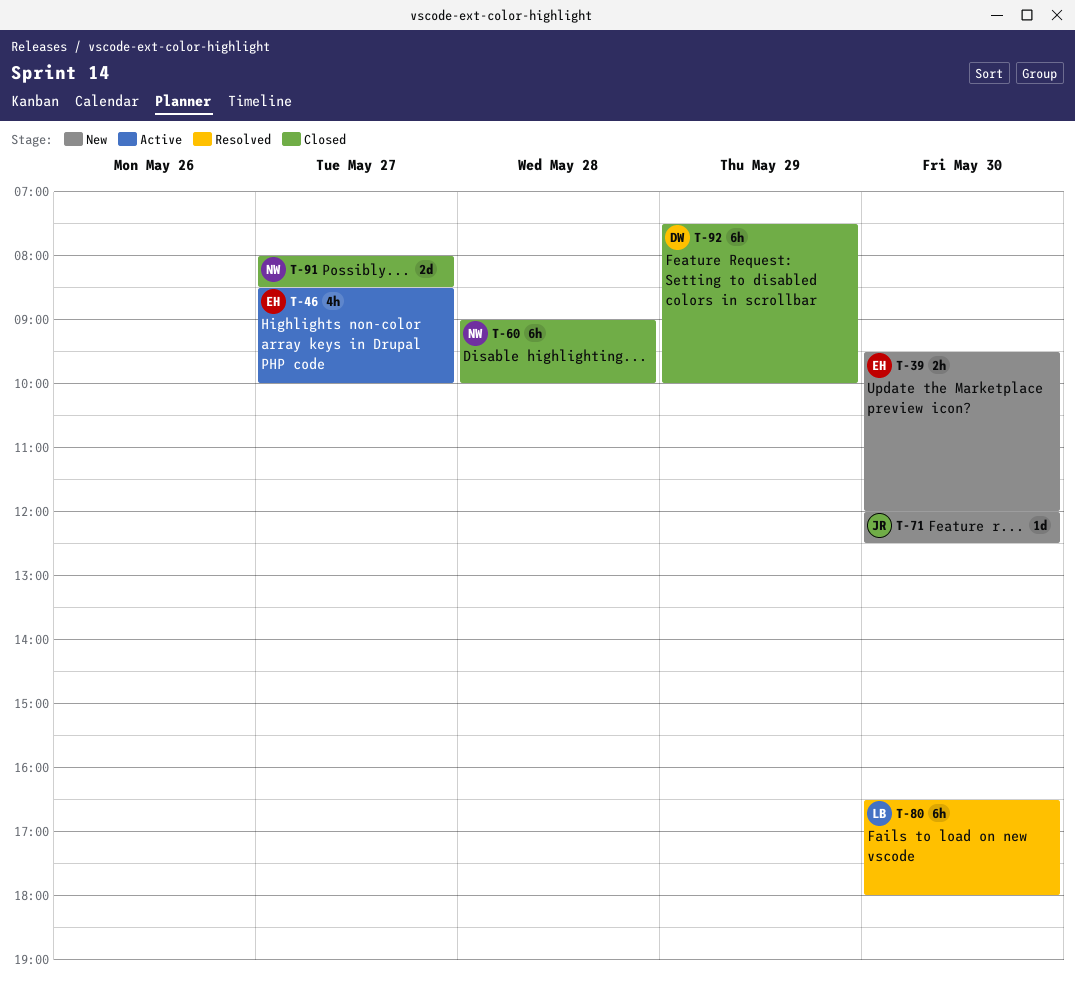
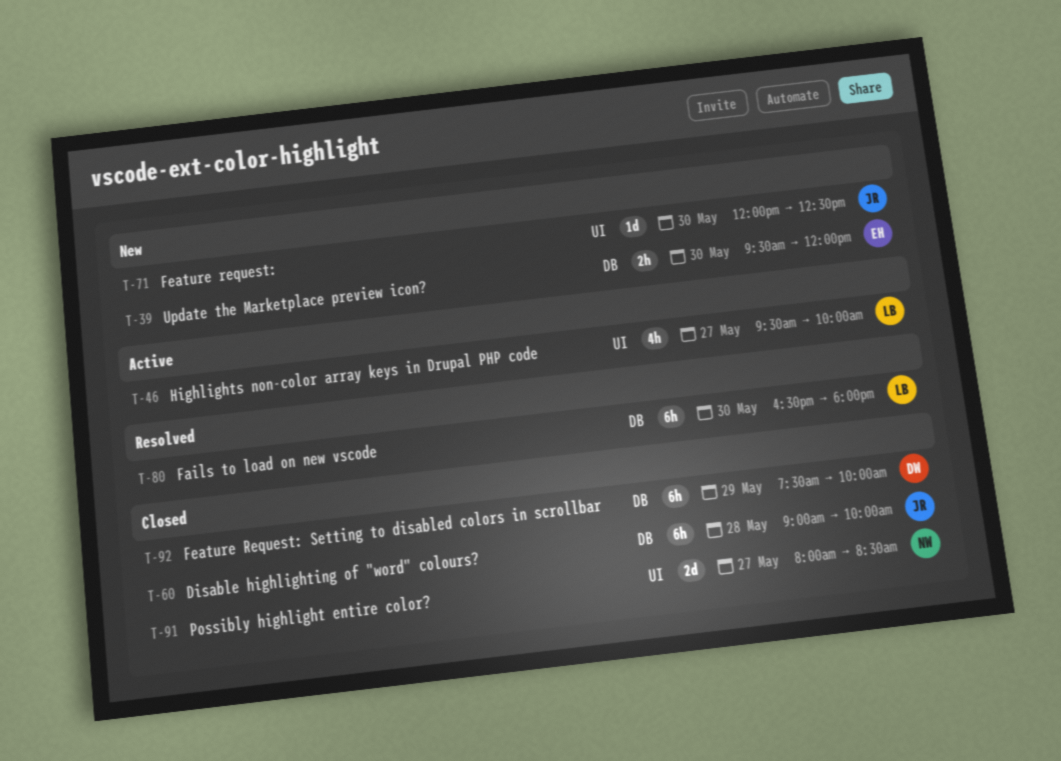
T-46, owner: EH -> LB
T-46, begins: 08:30 -> 09:30
T-60, owner: NW -> JR

